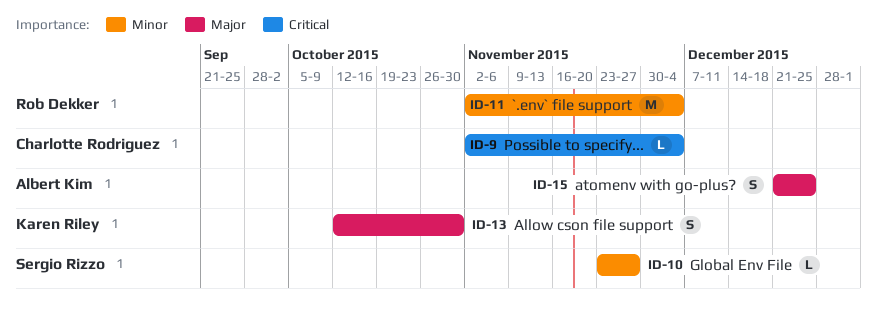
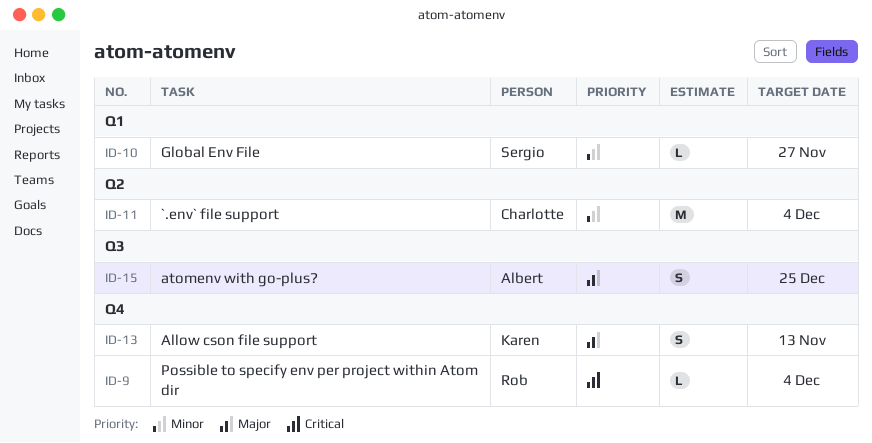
ID-9, owner: Charlotte Rodriguez -> Rob Dekker
ID-11, owner: Rob Dekker -> Charlotte Rodriguez
ID-13, due: Oct 30 -> Nov 13

